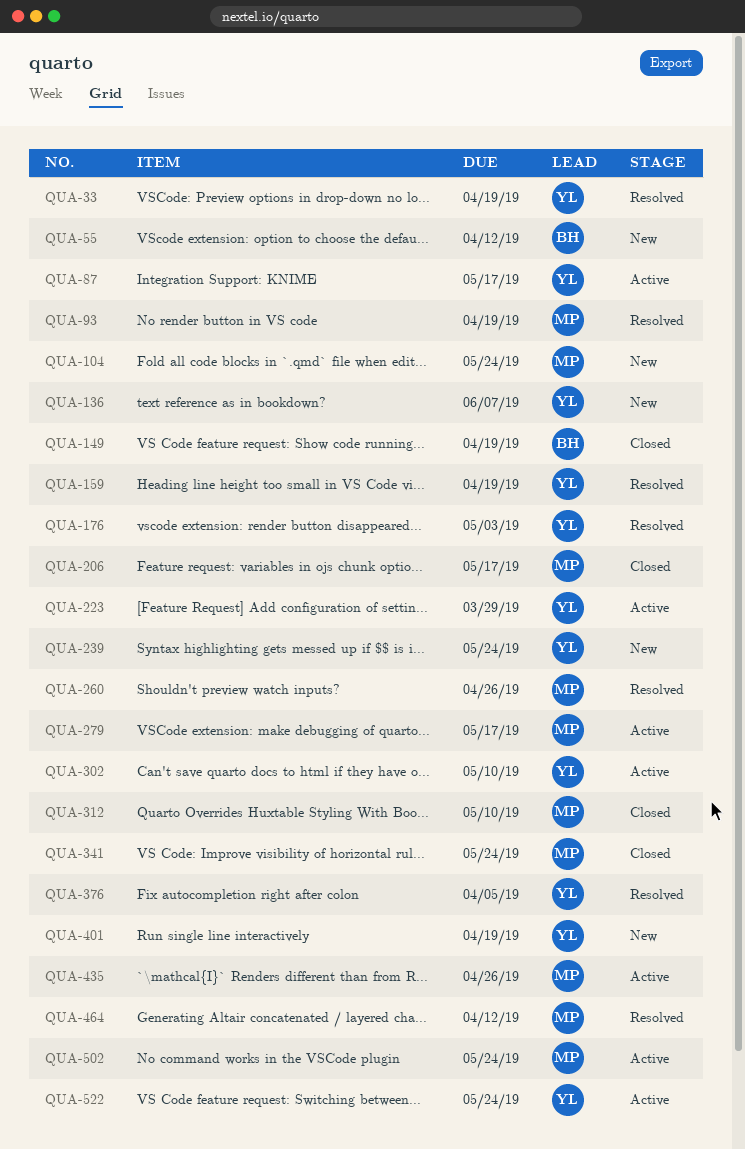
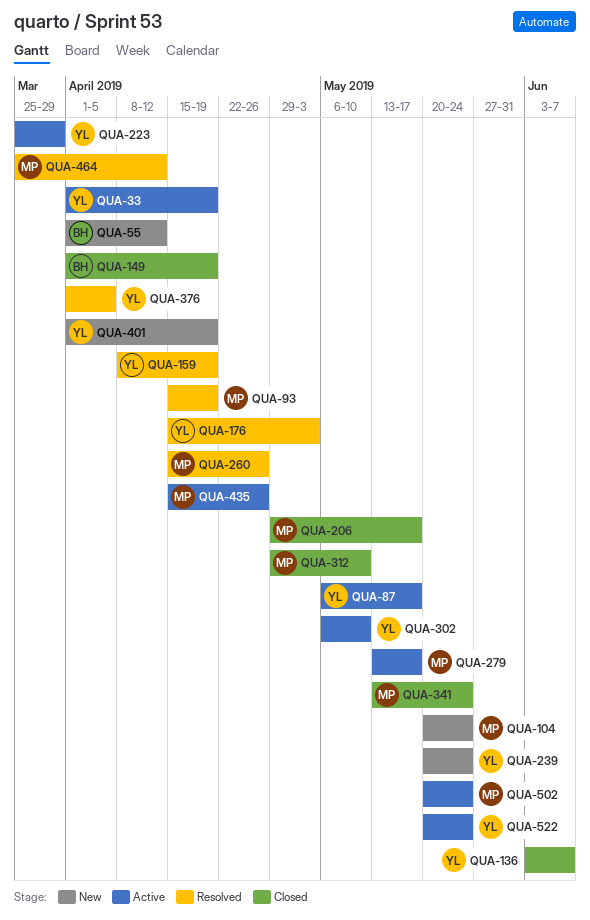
QUA-33, status: Resolved -> Active
QUA-136, status: New -> Closed

